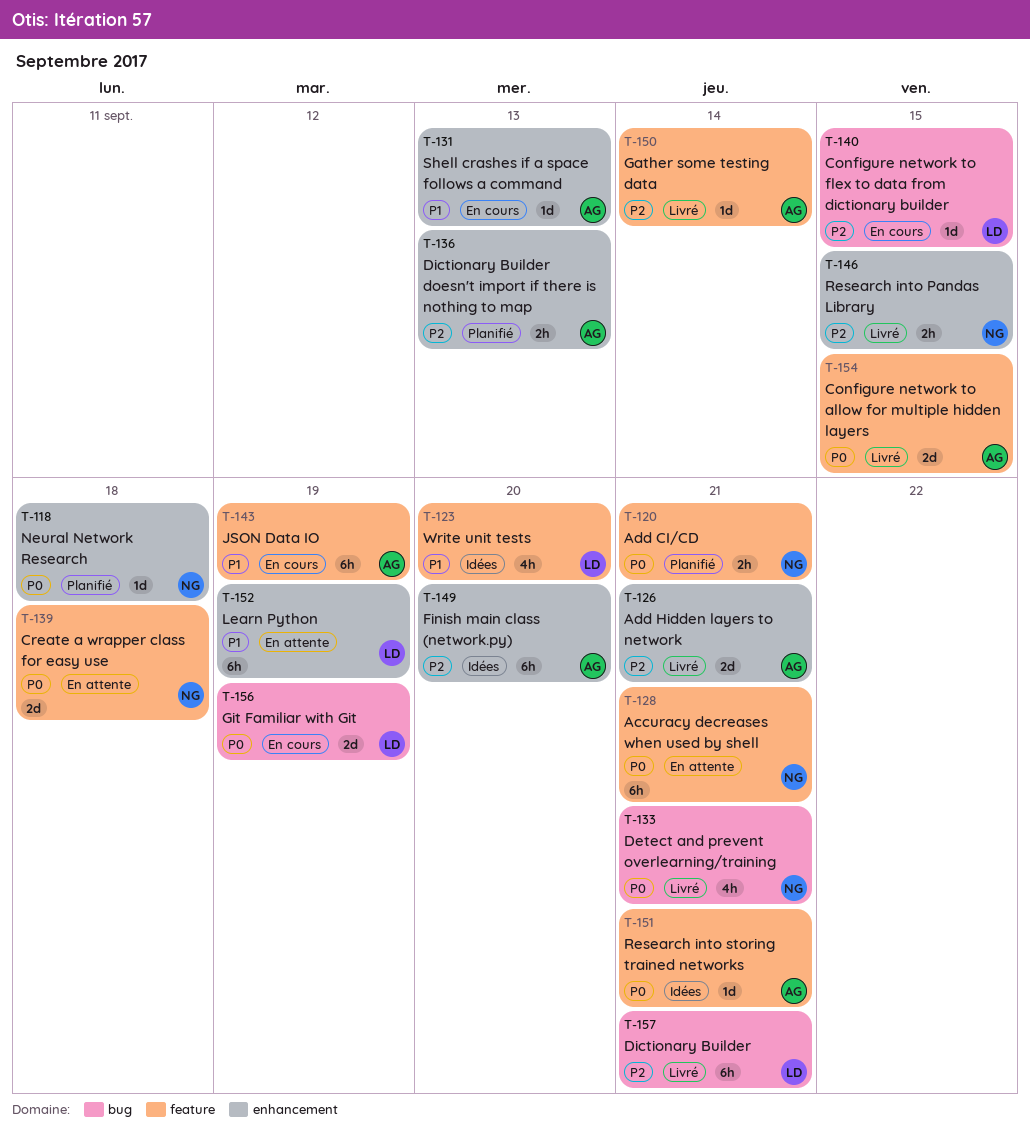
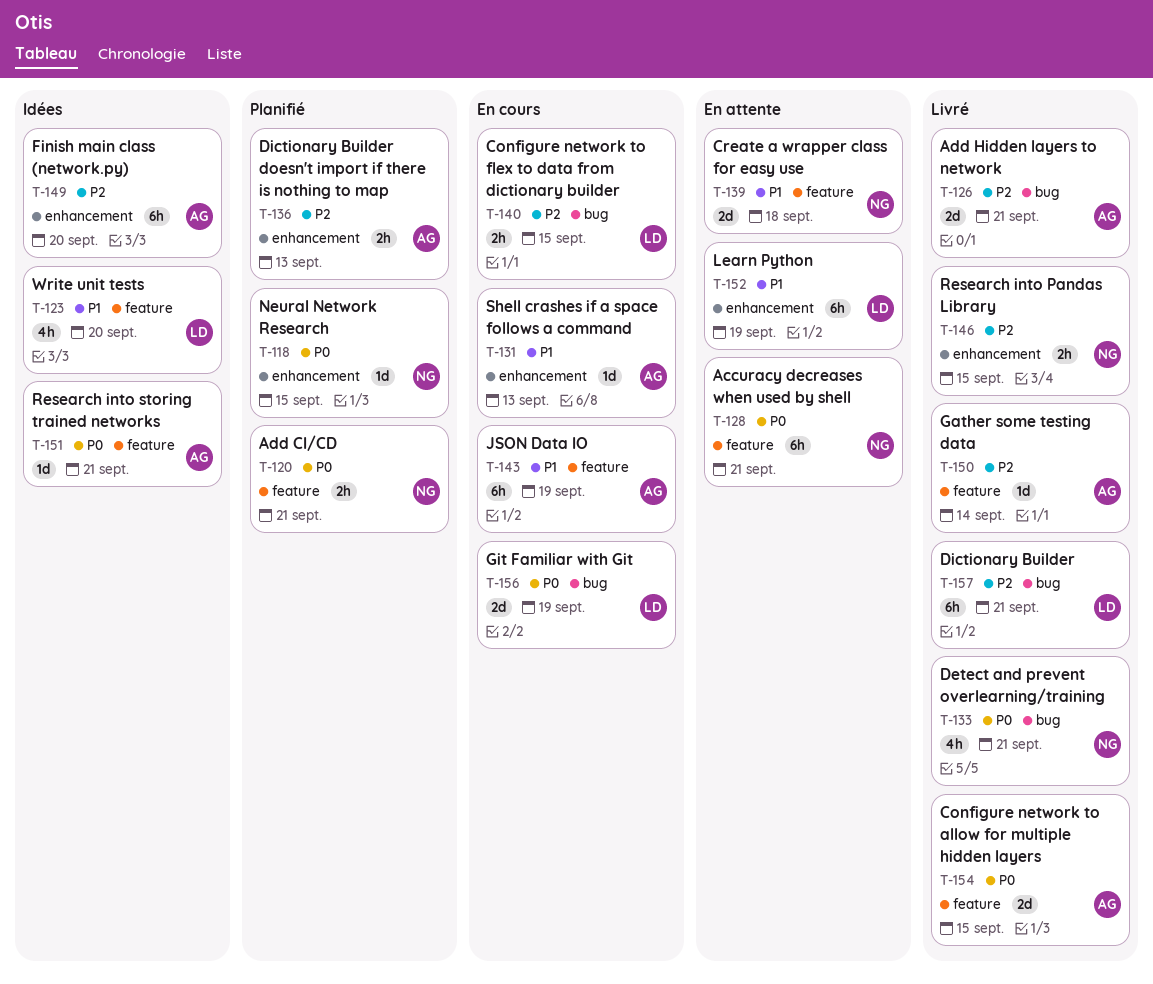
T-118, due: Sep 18 -> Sep 15
T-126, label: enhancement -> bug
T-139, priority: P0 -> P1
T-140, estimate: 1d -> 2h

